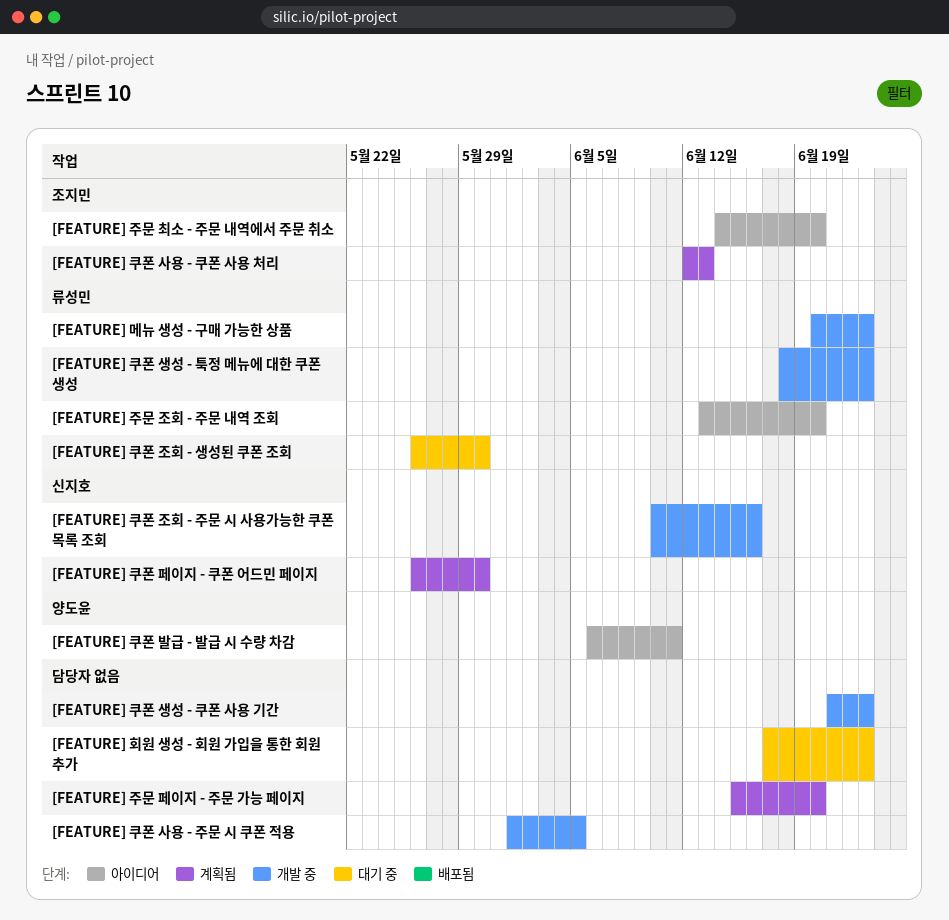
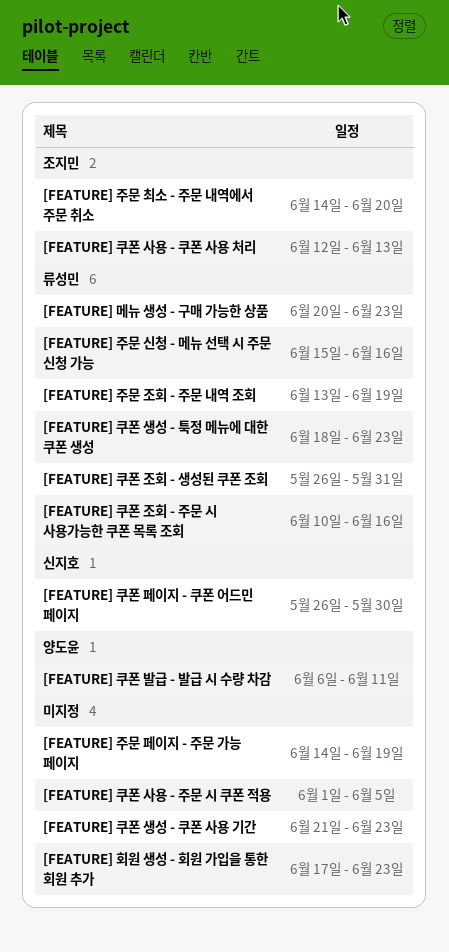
[FEATURE] 주문 신청 - 메뉴 선택 시 주문 신청 가능: none -> present
[FEATURE] 주문 조회 - 주문 내역 조회, due: Jun 20 -> Jun 19
[FEATURE] 주문 페이지 - 주문 가능 페이지, start: Jun 15 -> Jun 14
[FEATURE] 주문 페이지 - 주문 가능 페이지, due: Jun 20 -> Jun 19
[FEATURE] 쿠폰 조회 - 생성된 쿠폰 조회, due: May 30 -> May 31
[FEATURE] 쿠폰 조회 - 주문 시 사용가능한 쿠폰 목록 조회, owner: 신지호 -> 류성민

